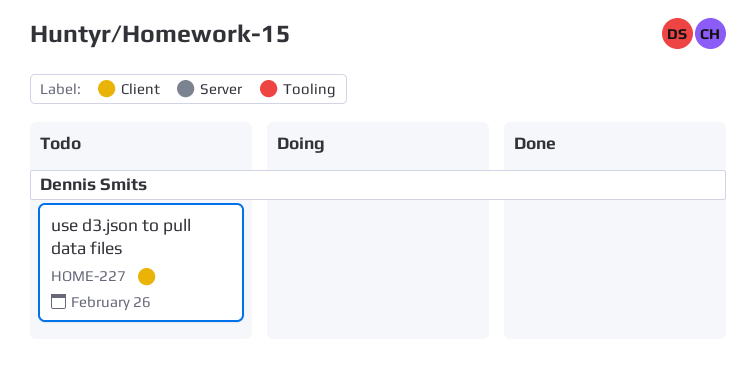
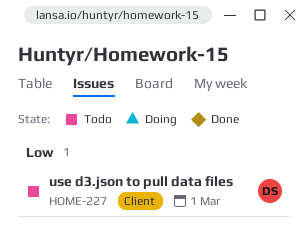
HOME-227, due: Feb 26 -> Mar 1

